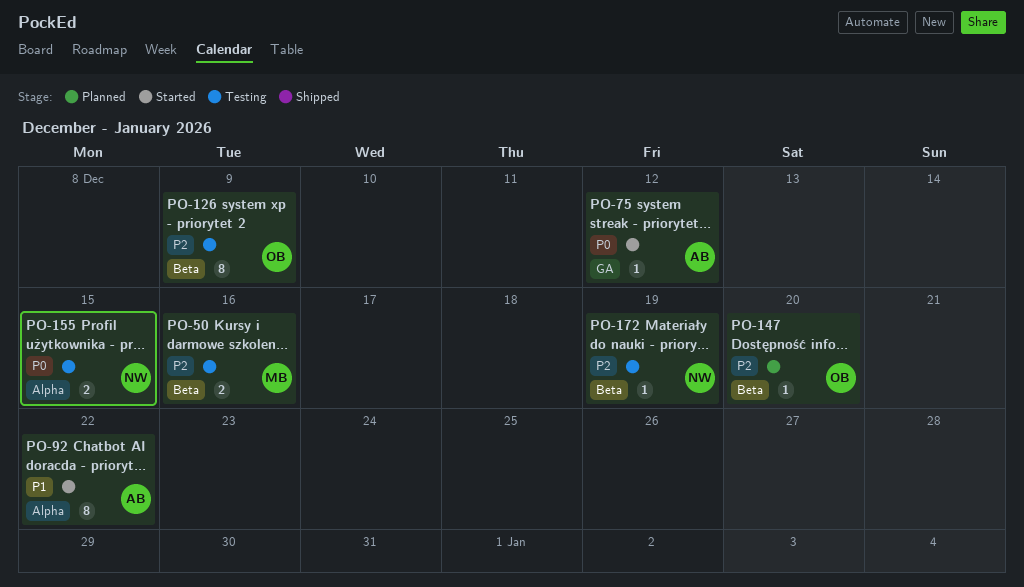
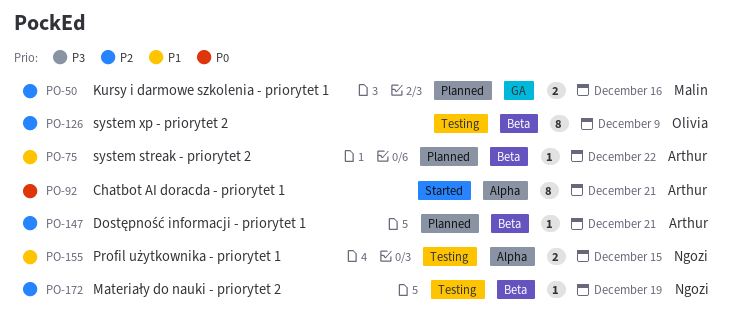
PO-50, status: Testing -> Planned
PO-50, label: Beta -> GA
PO-75, status: Started -> Planned
PO-75, priority: P0 -> P1
PO-75, label: GA -> Beta
PO-75, due: Dec 12 -> Dec 22
PO-92, priority: P1 -> P0
PO-92, due: Dec 22 -> Dec 21
PO-147, owner: Olivia -> Arthur
PO-147, due: Dec 20 -> Dec 21
PO-155, priority: P0 -> P1

